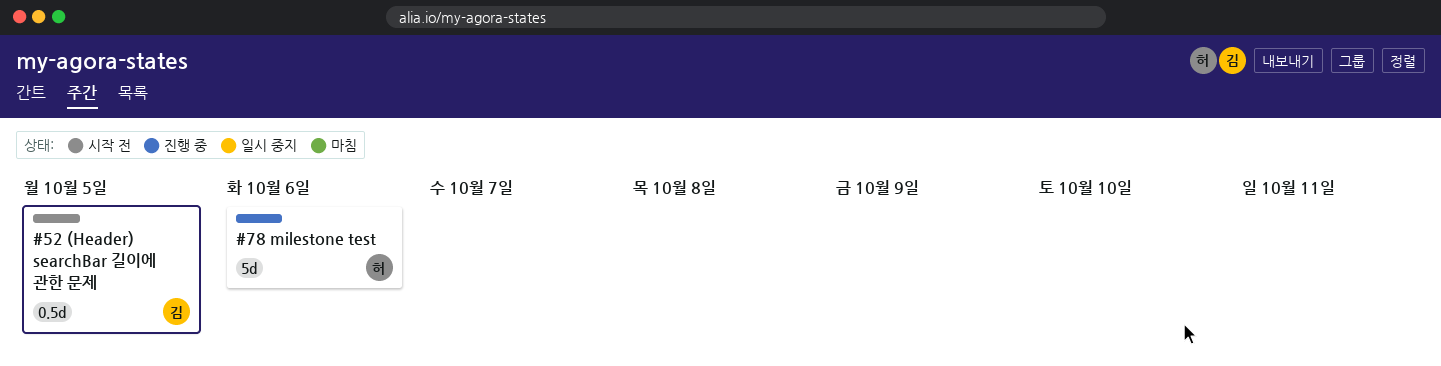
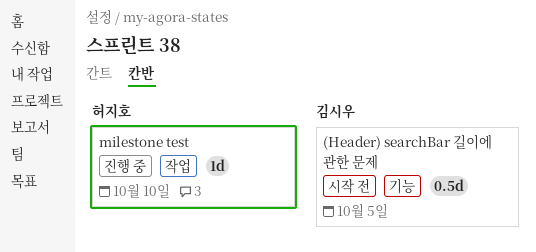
milestone test, estimate: 5d -> 1d
milestone test, due: Oct 6 -> Oct 10

